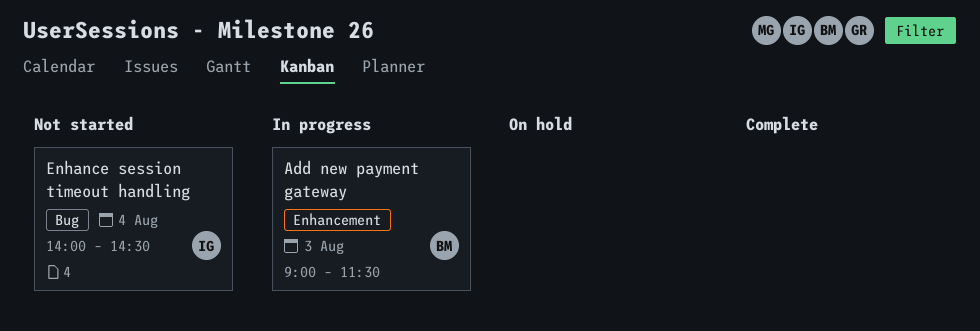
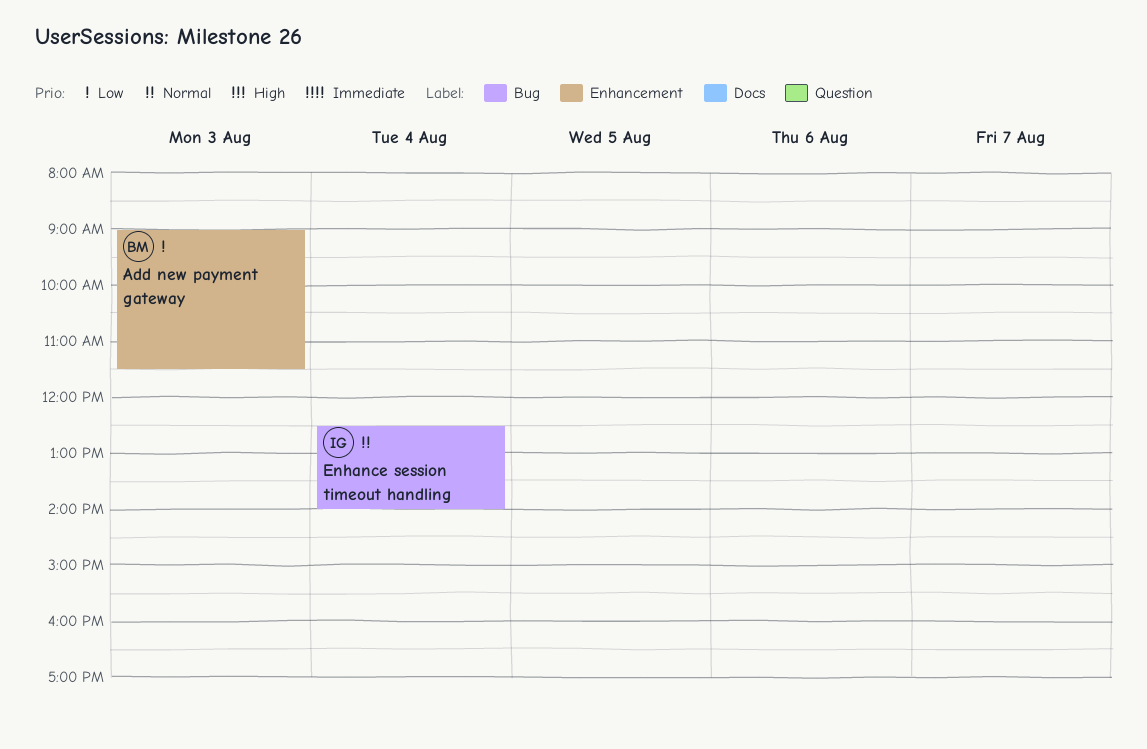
Enhance session timeout handling, begins: 14:00 -> 12:30
Enhance session timeout handling, ends: 14:30 -> 14:00

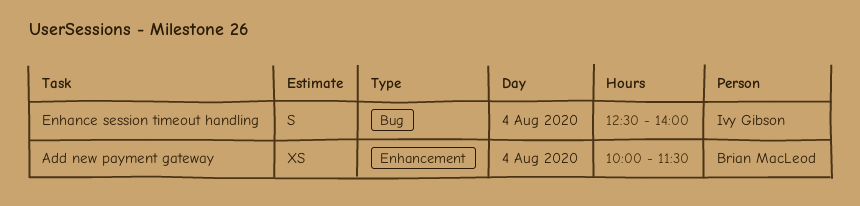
Add new payment gateway, day: Aug 3 -> Aug 4
Add new payment gateway, begins: 09:00 -> 10:00

